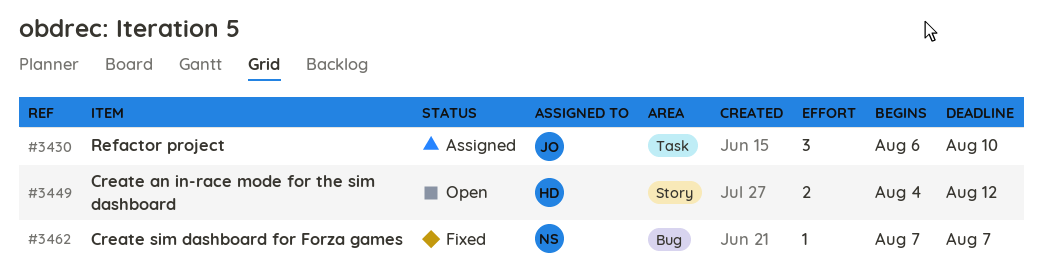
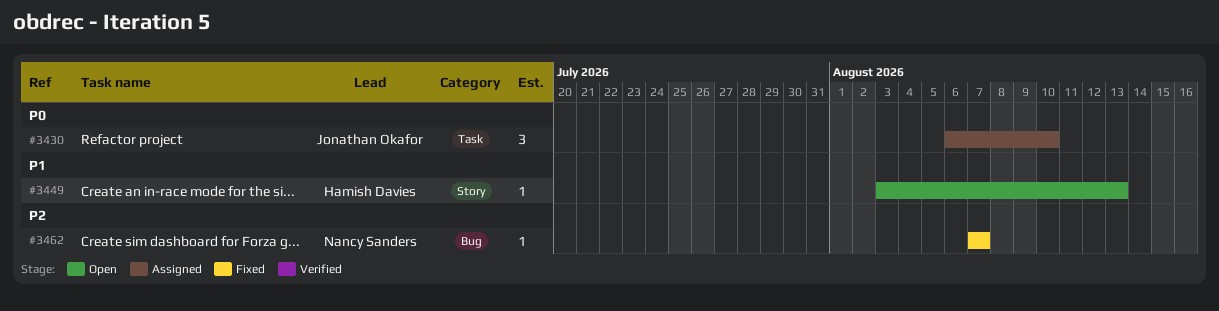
#3449, estimate: 2 -> 1
#3449, start: Aug 4 -> Aug 3
#3449, due: Aug 12 -> Aug 13

